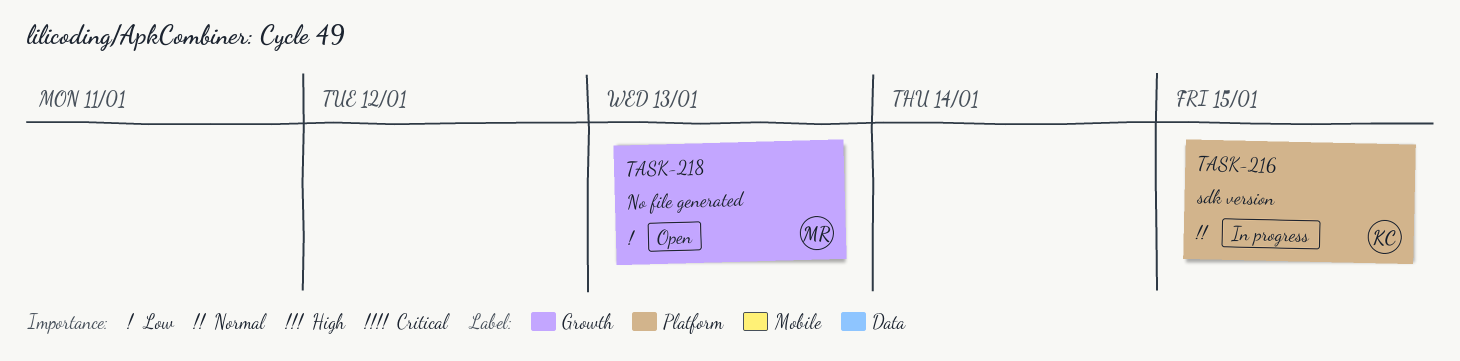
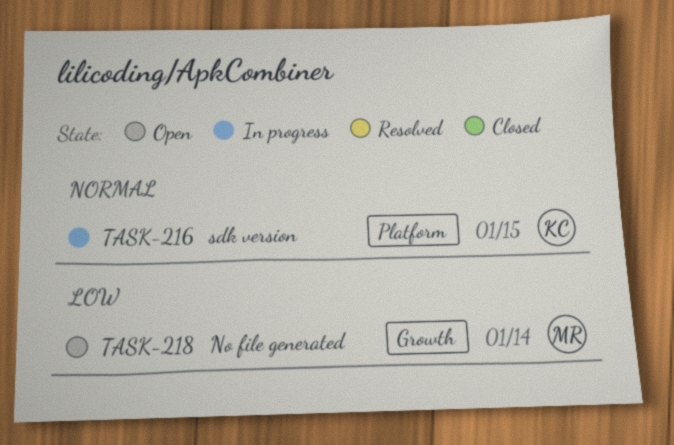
TASK-218, due: Jan 13 -> Jan 14

